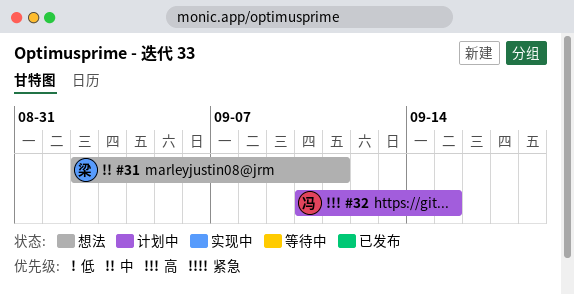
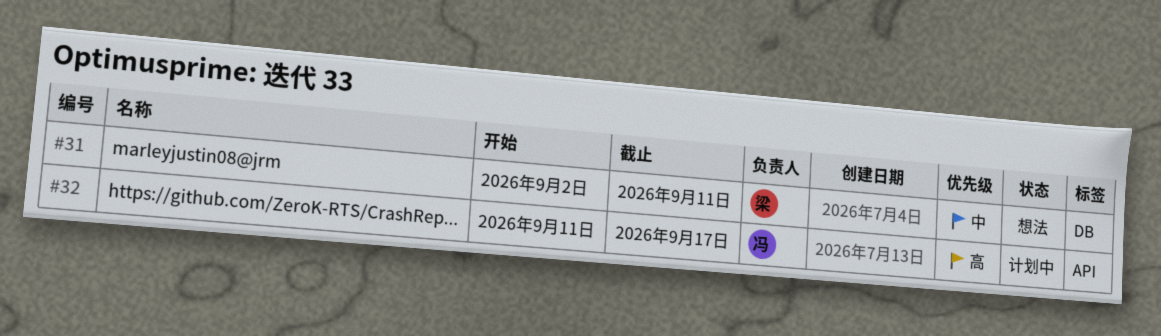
#32, start: Sep 10 -> Sep 11
#32, due: Sep 15 -> Sep 17

